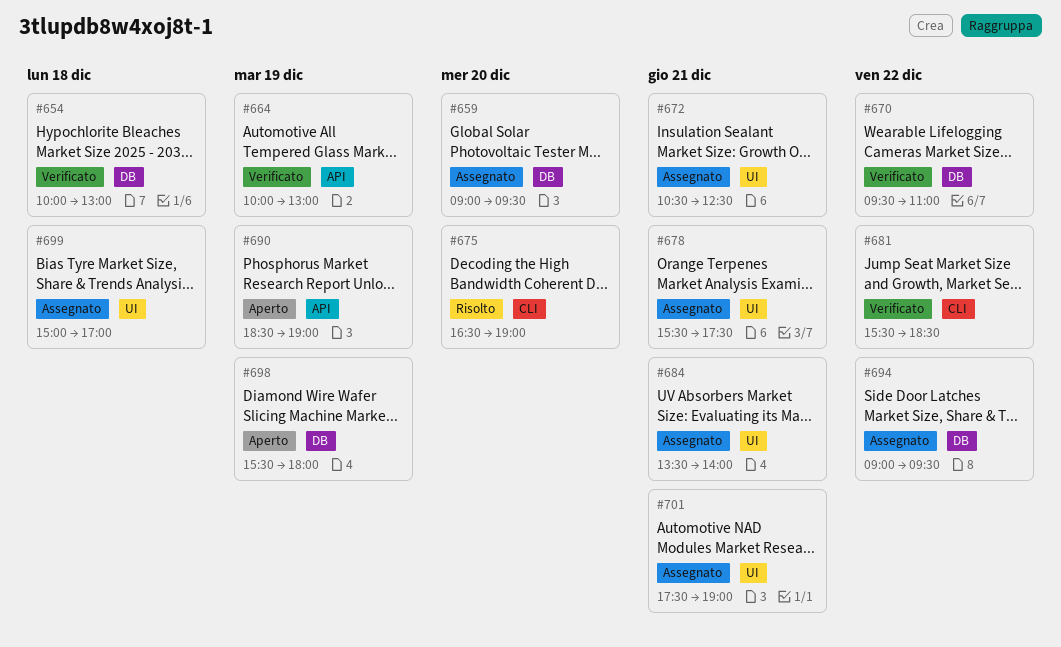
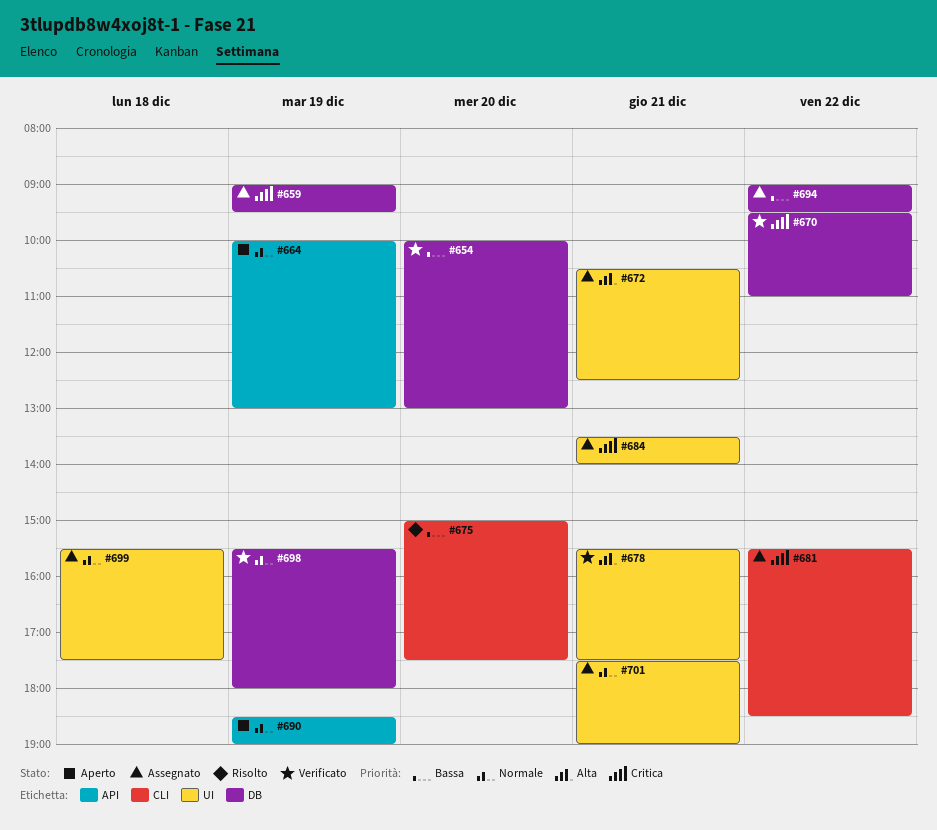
#654, day: Dec 18 -> Dec 20
#659, day: Dec 20 -> Dec 19
#664, status: Verificato -> Aperto
#675, begins: 16:30 -> 15:00
#675, ends: 19:00 -> 17:30
#678, status: Assegnato -> Verificato
#681, status: Verificato -> Assegnato
#698, status: Aperto -> Verificato
#699, begins: 15:00 -> 15:30
#699, ends: 17:00 -> 17:30

